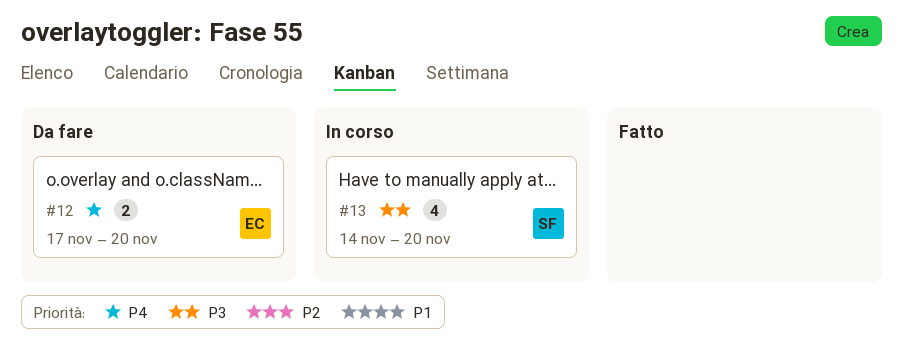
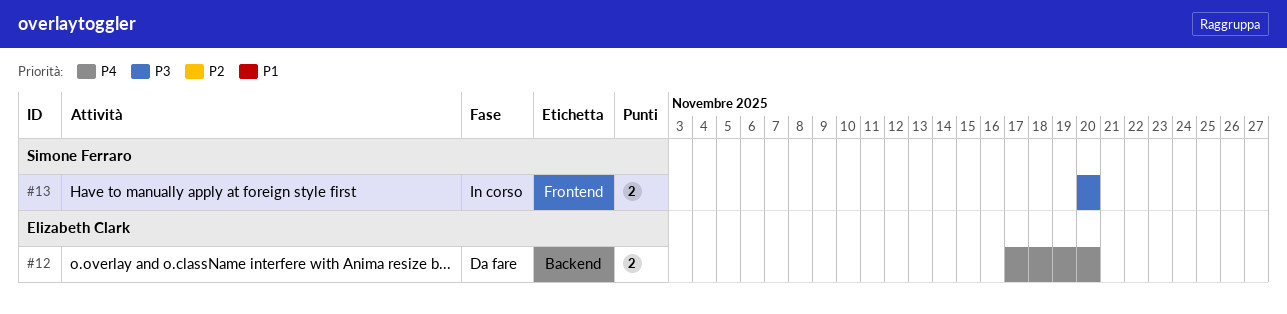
#13, estimate: 4 -> 2
#13, start: Nov 14 -> Nov 20

